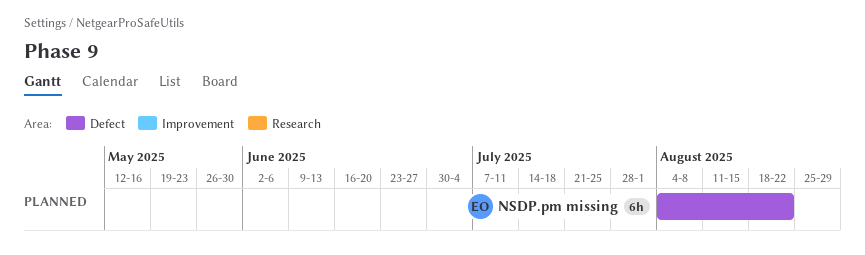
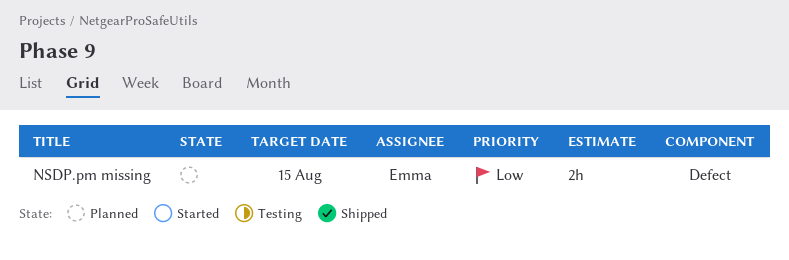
NSDP.pm missing, estimate: 6h -> 2h
NSDP.pm missing, due: Aug 22 -> Aug 15

